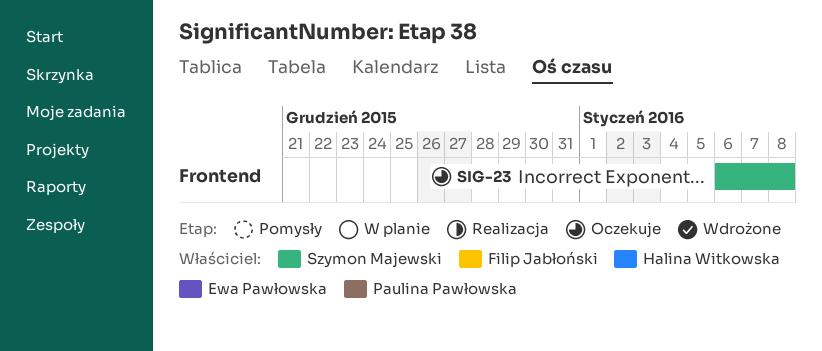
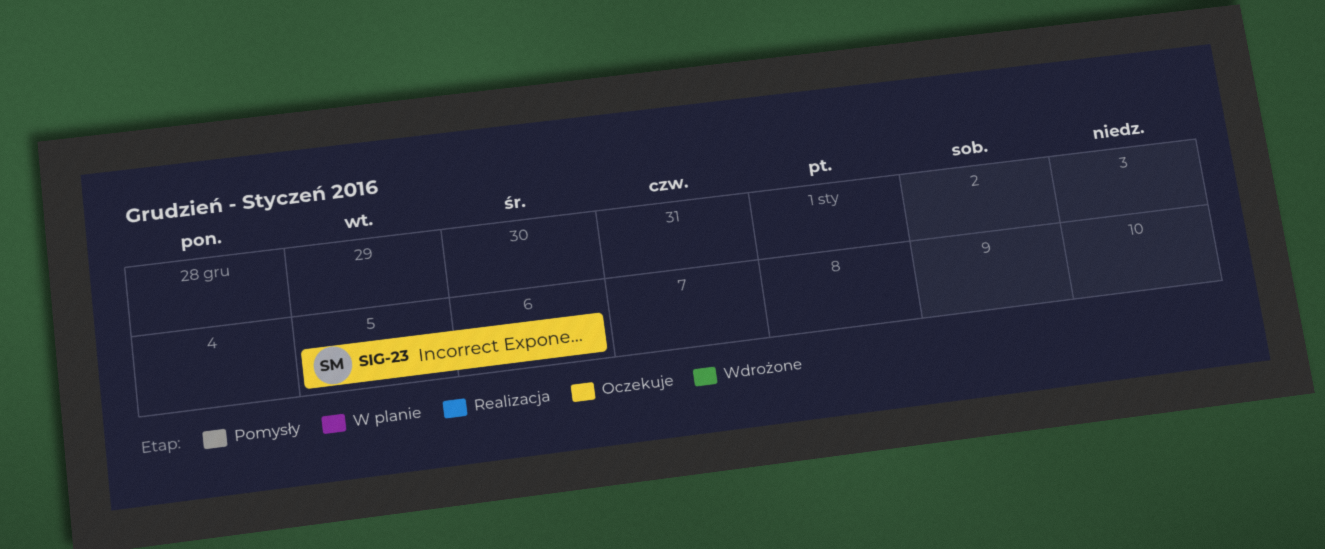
SIG-23, start: Jan 6 -> Jan 5
SIG-23, due: Jan 8 -> Jan 6

